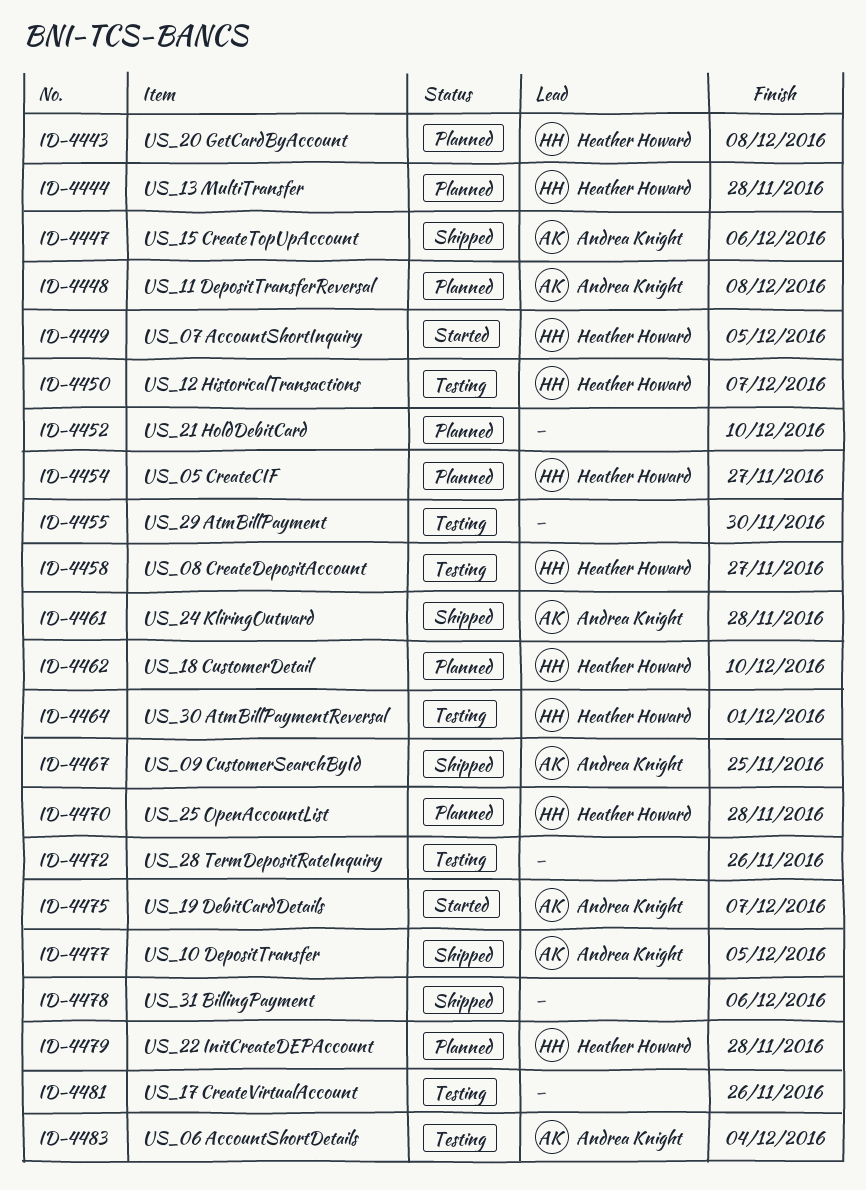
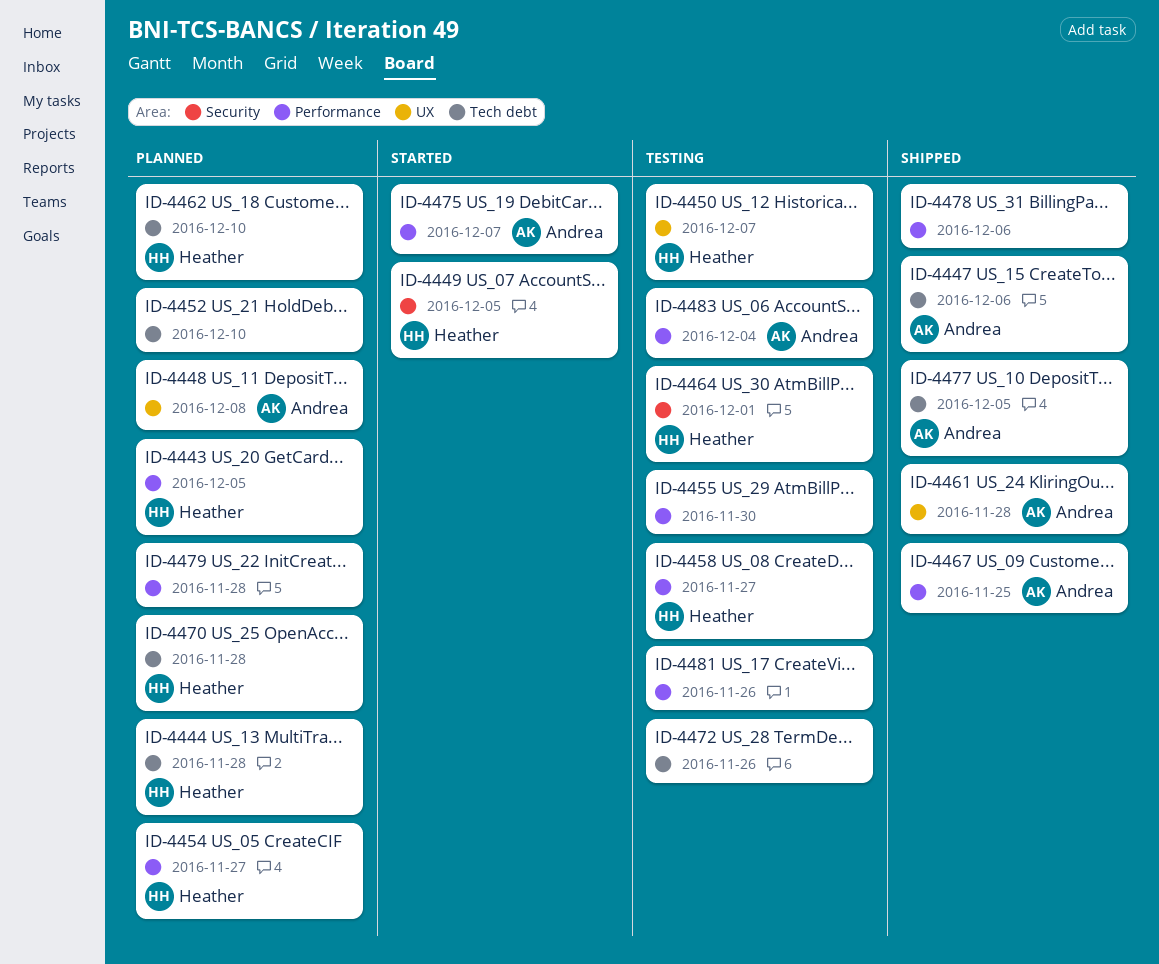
ID-4443, due: Dec 8 -> Dec 5
ID-4479, owner: Heather Howard -> none

